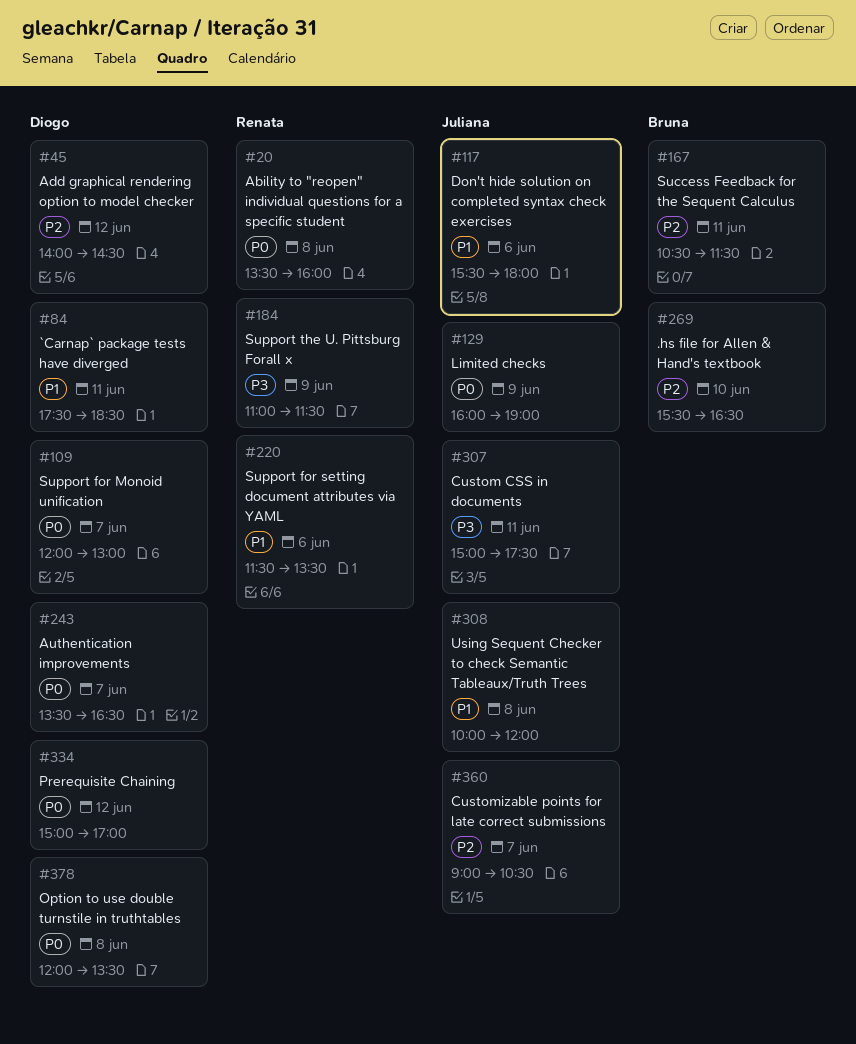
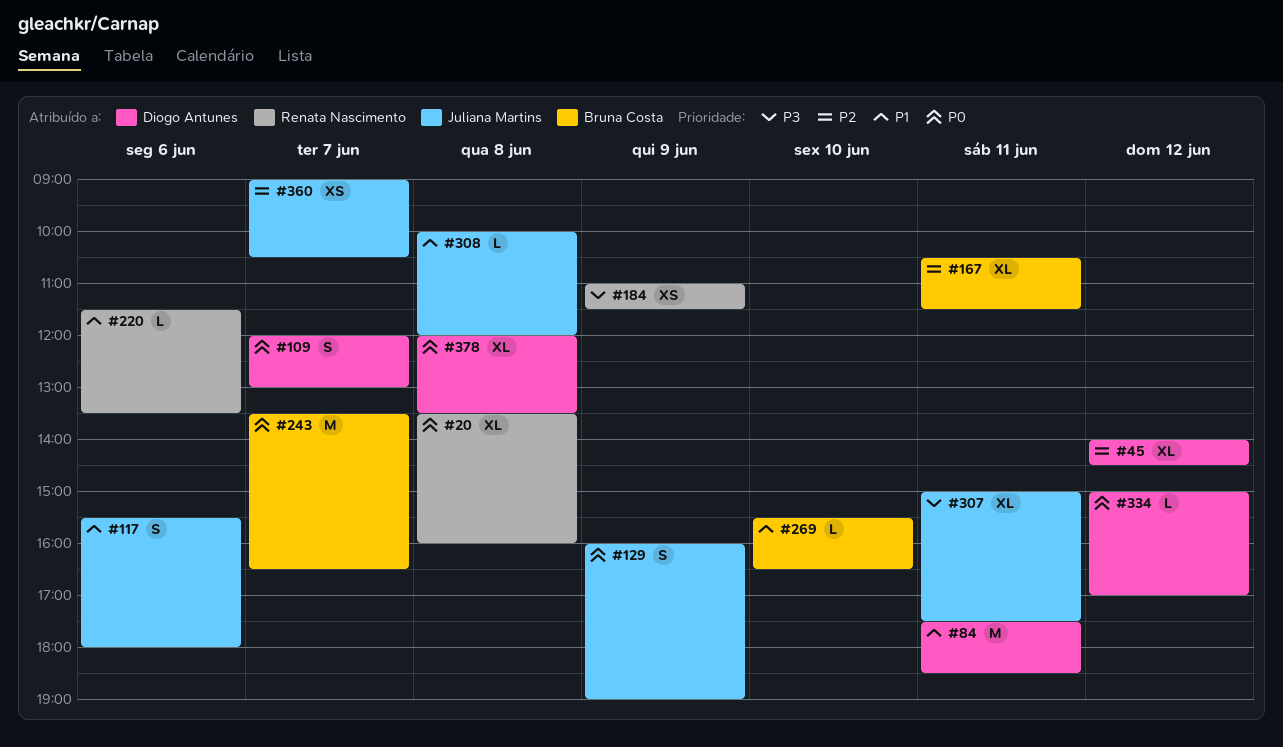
#243, owner: Diogo Antunes -> Bruna Costa
#269, priority: P2 -> P1

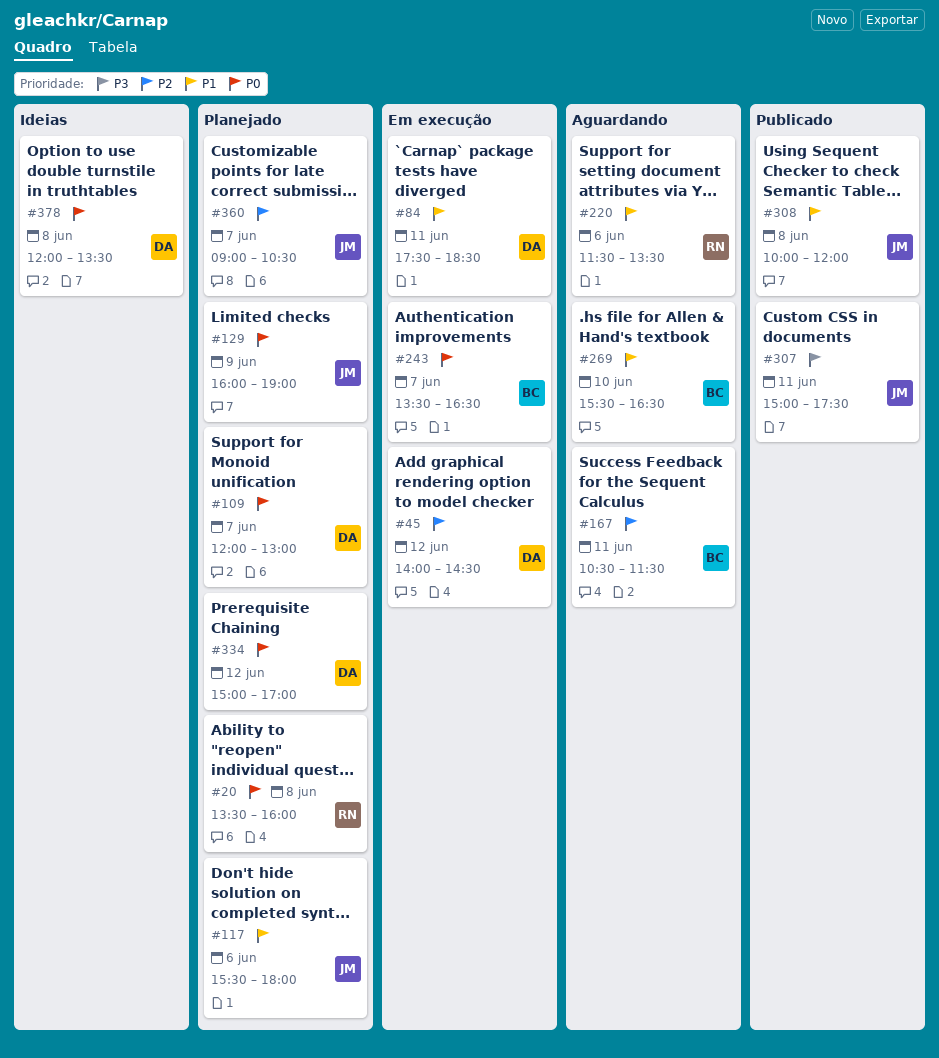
#184: present -> none

